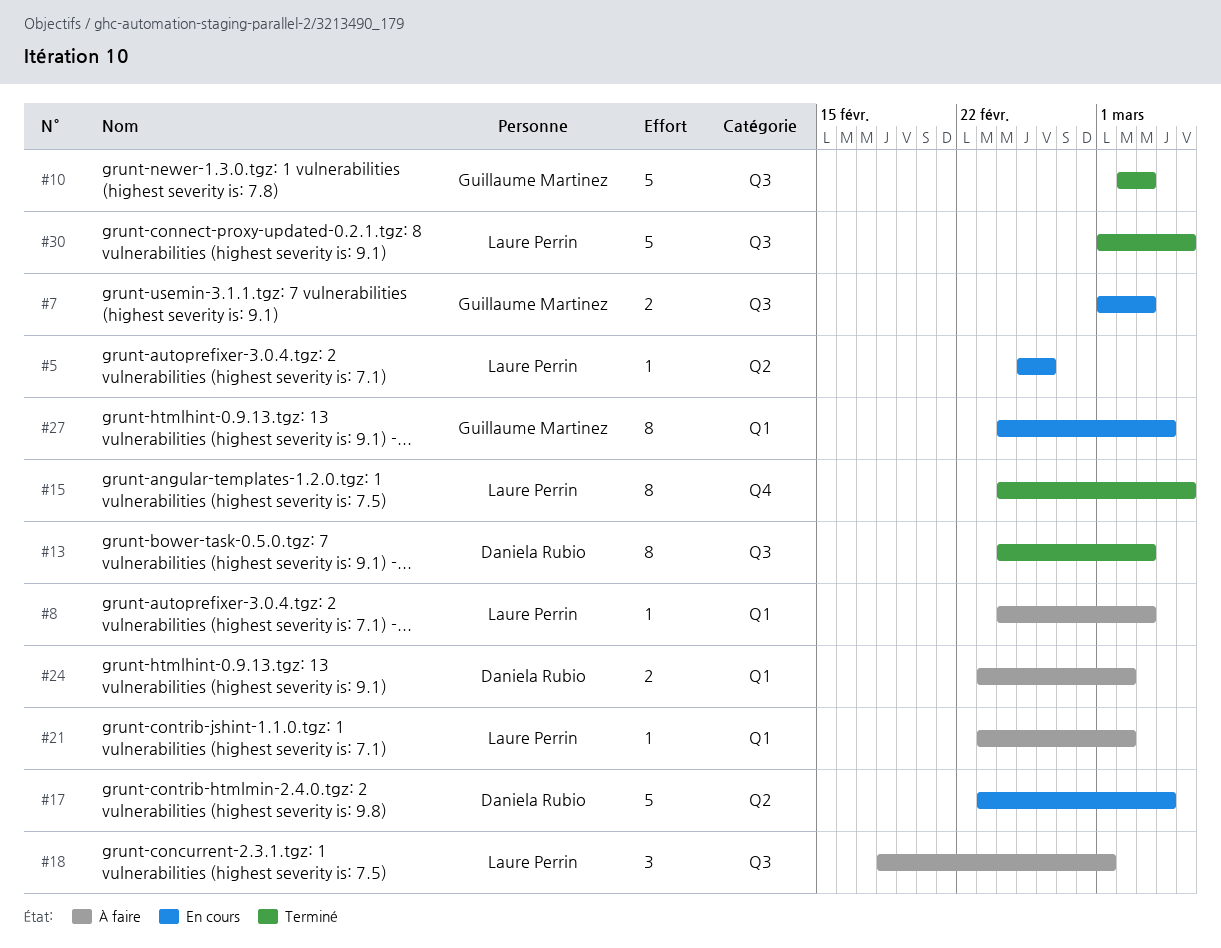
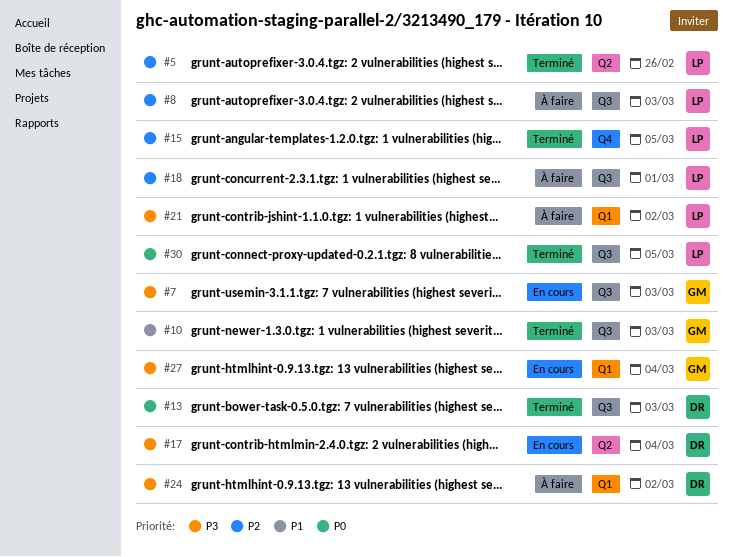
#5, status: En cours -> Terminé
#8, label: Q1 -> Q3

